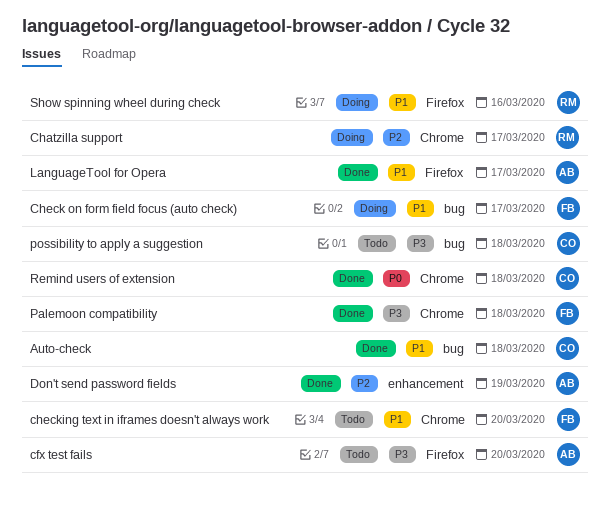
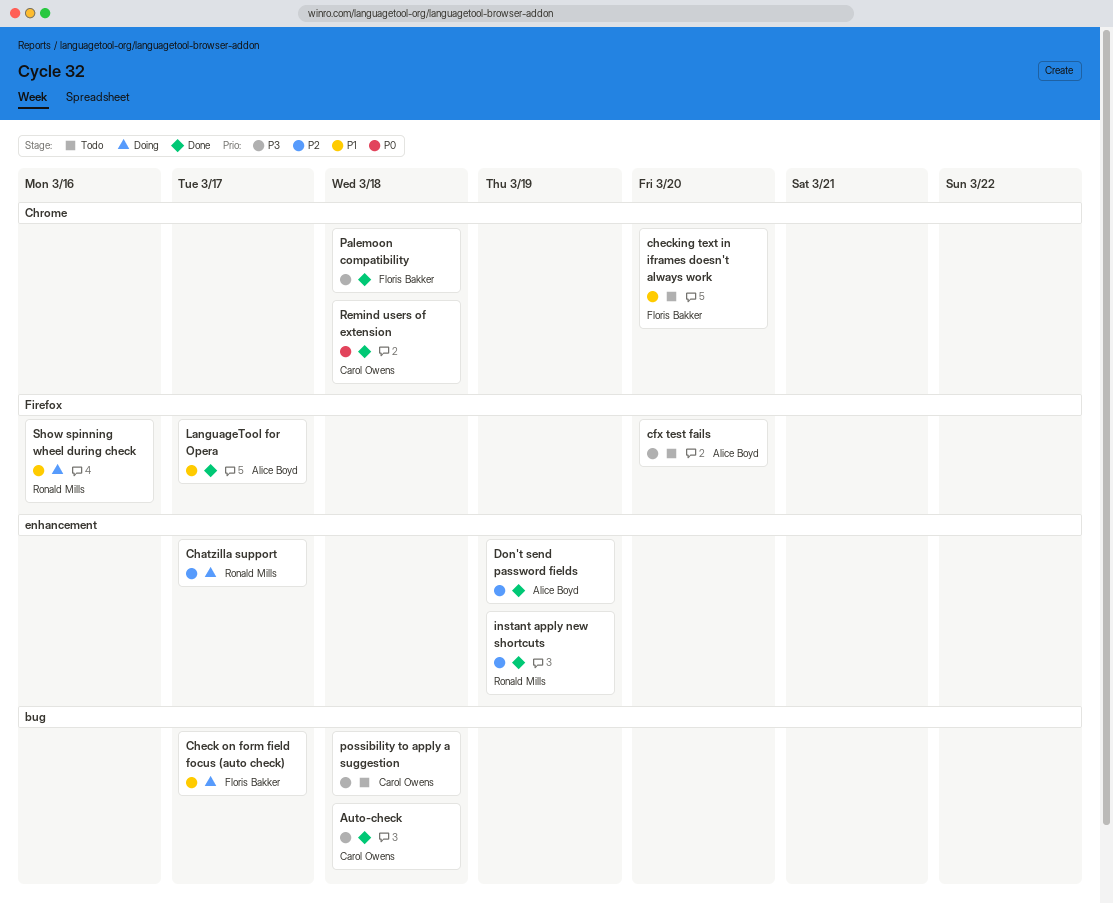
Auto-check, priority: P1 -> P3
Chatzilla support, label: Chrome -> enhancement
instant apply new shortcuts: none -> present

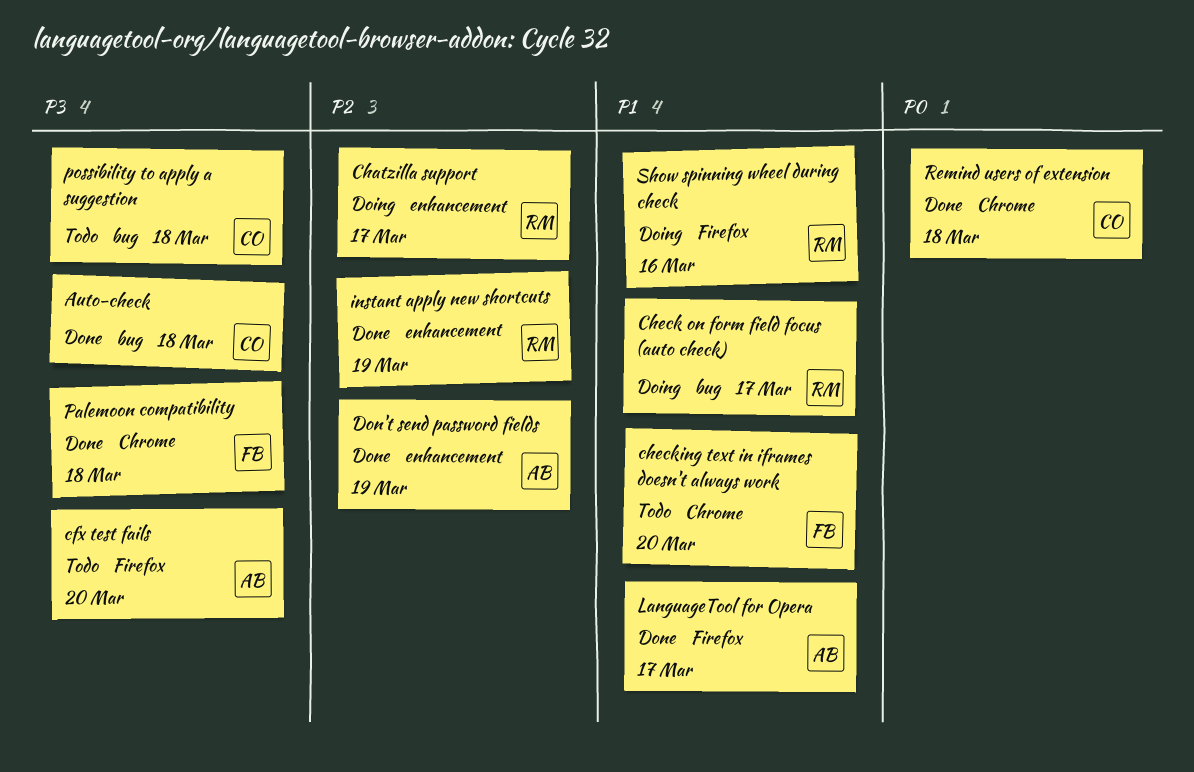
Check on form field focus (auto check), owner: Floris Bakker -> Ronald Mills

